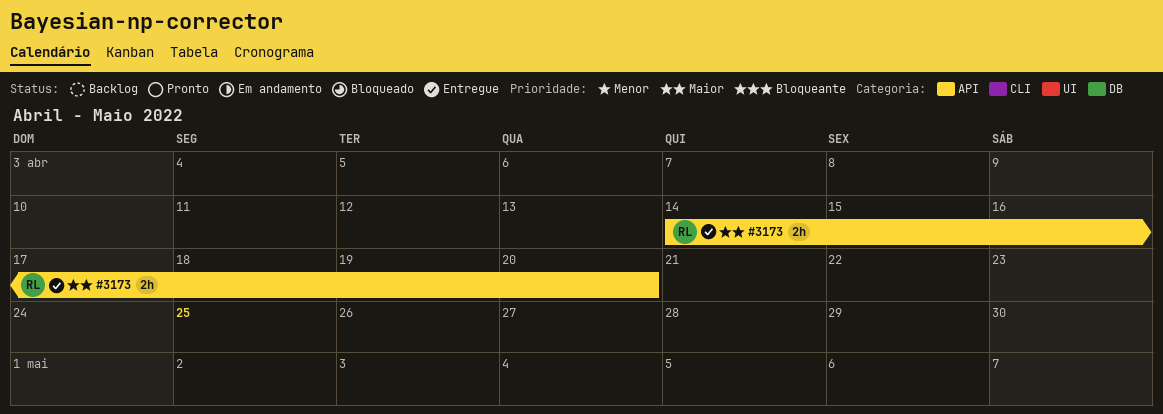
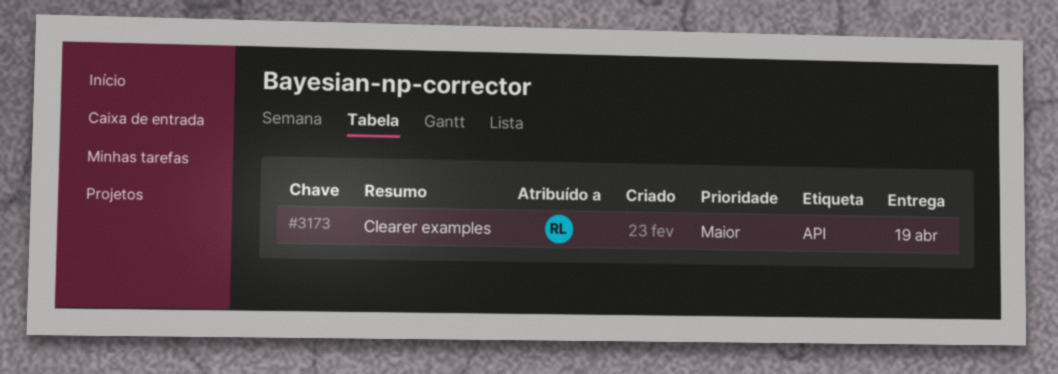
#3173, due: Apr 20 -> Apr 19

